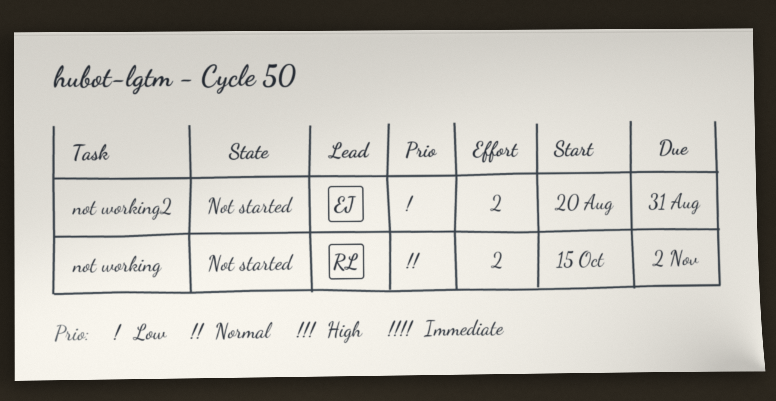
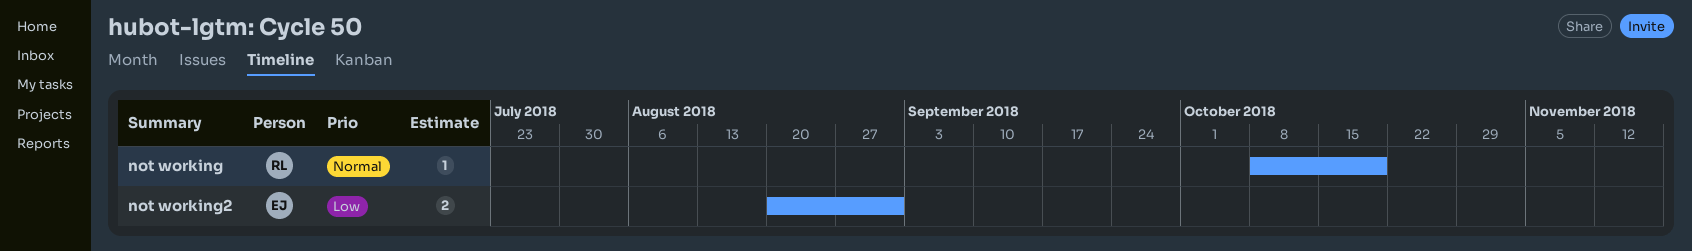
not working, estimate: 2 -> 1
not working, start: Oct 15 -> Oct 8
not working, due: Nov 2 -> Oct 19

